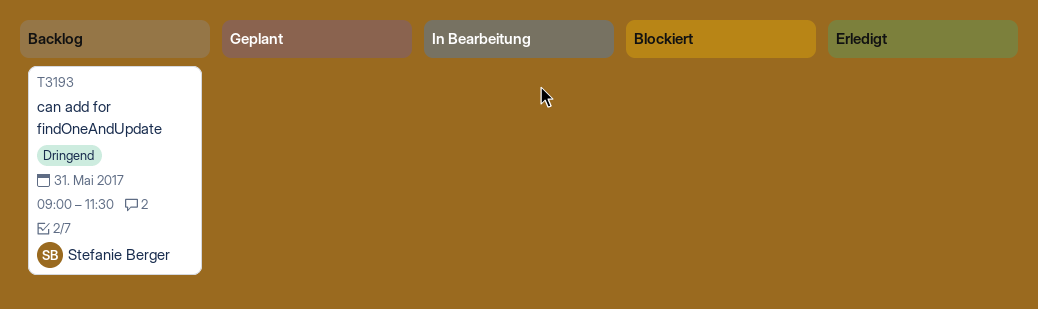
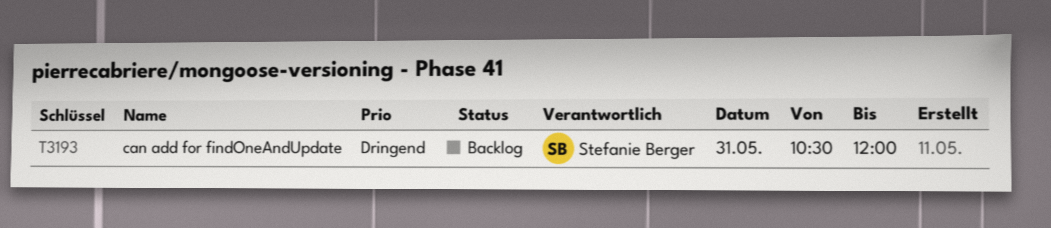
T3193, begins: 09:00 -> 10:30
T3193, ends: 11:30 -> 12:00

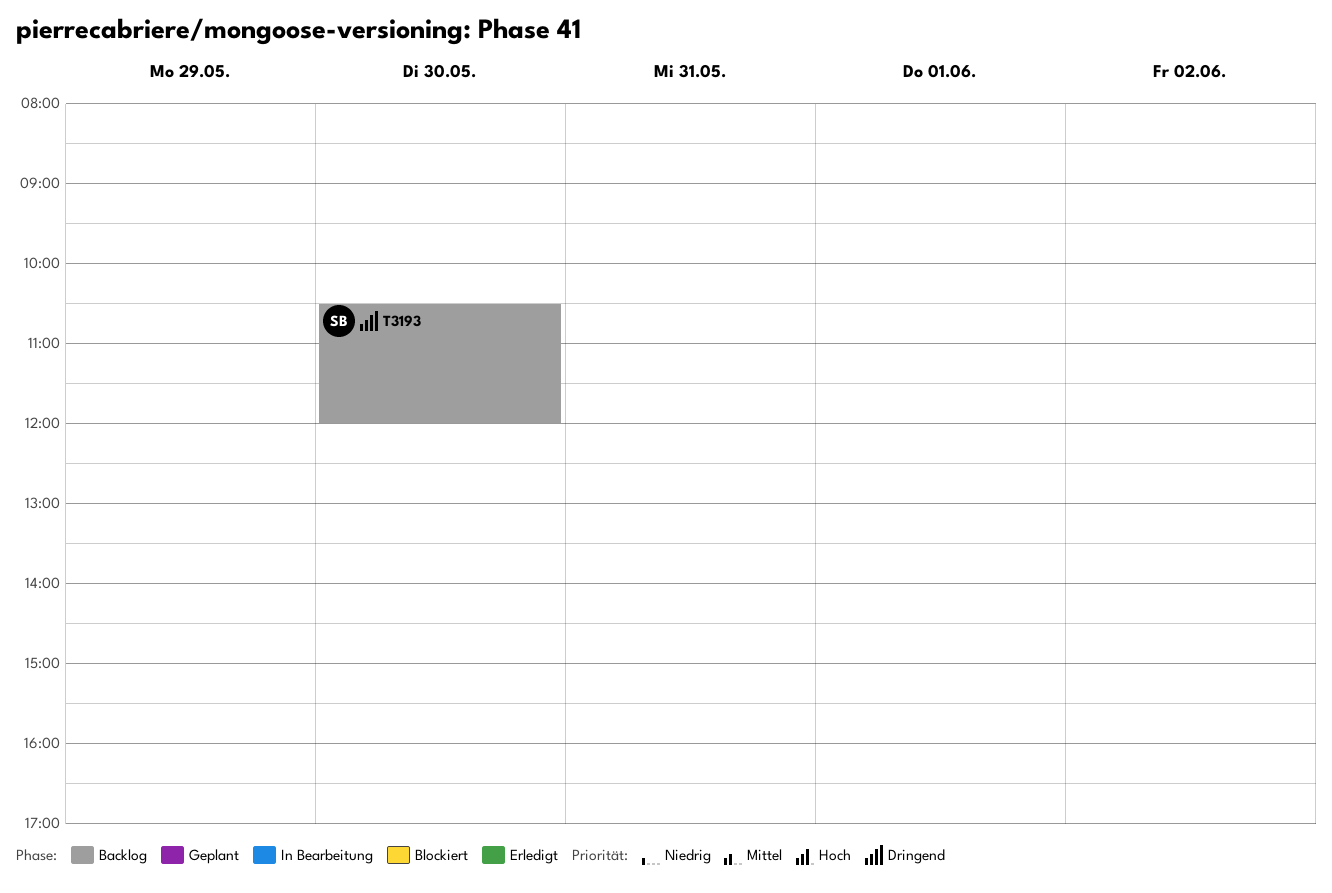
T3193, day: May 31 -> May 30

